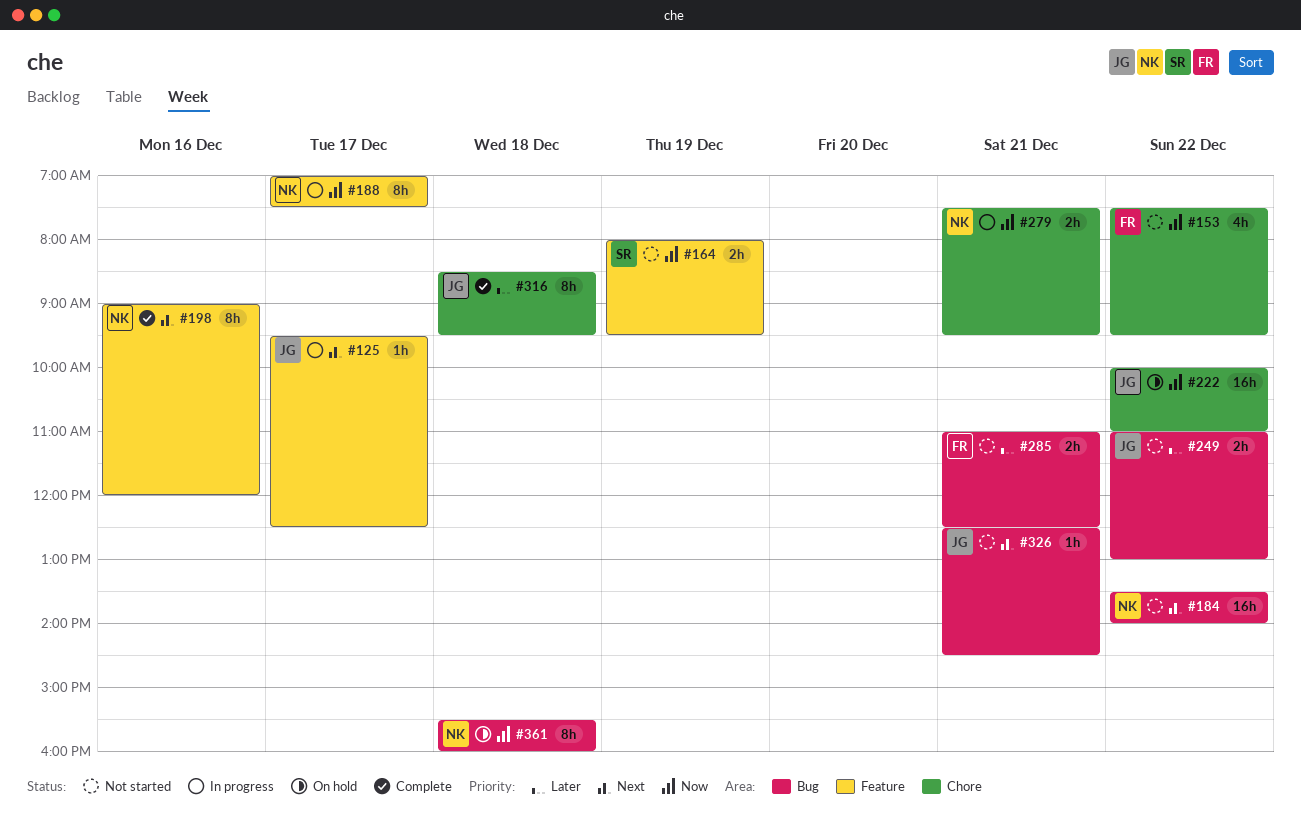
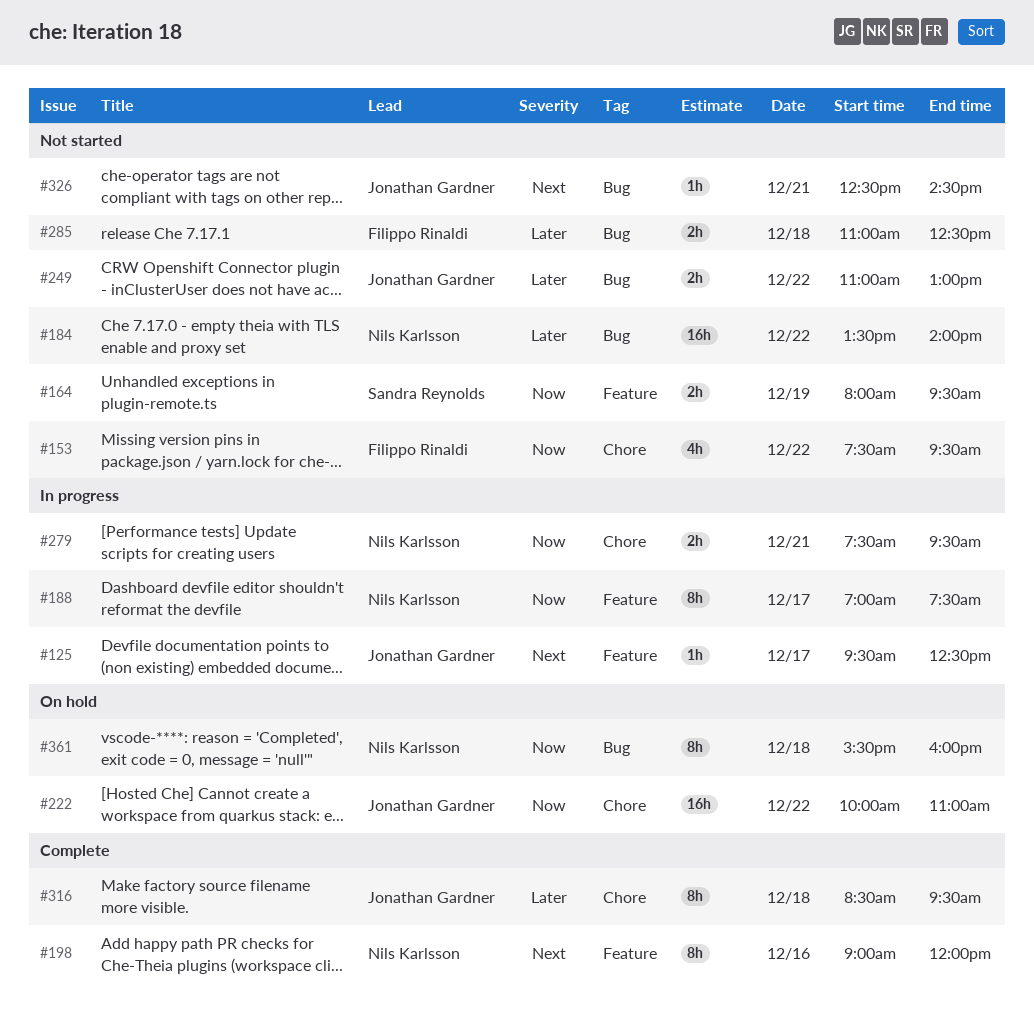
#184, priority: Next -> Later
#285, day: Dec 21 -> Dec 18

